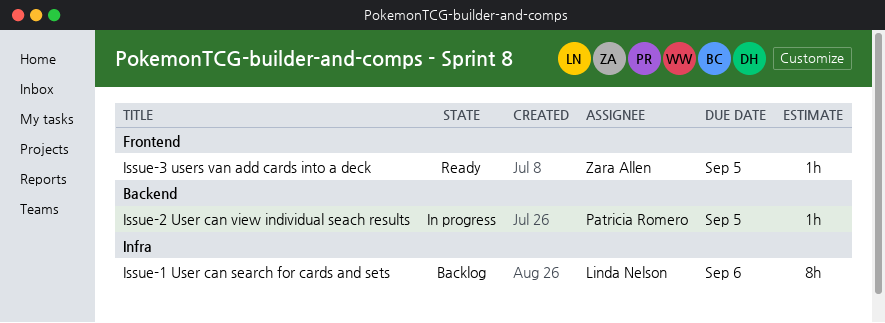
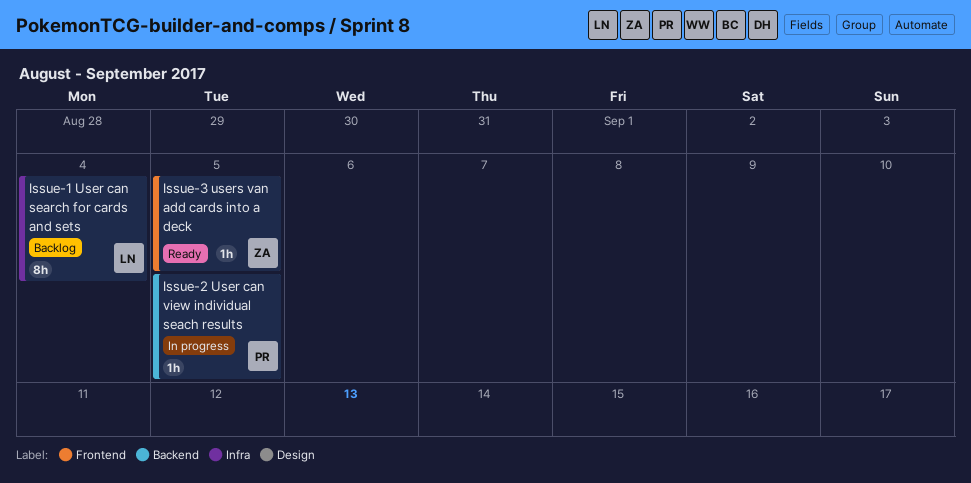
Issue-1 User can search for cards and sets, due: Sep 6 -> Sep 4

